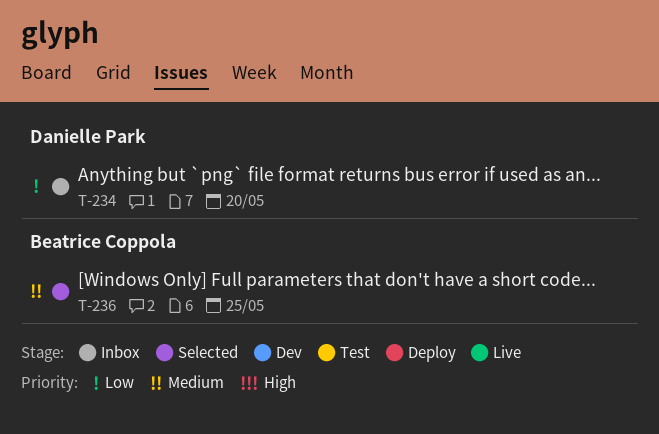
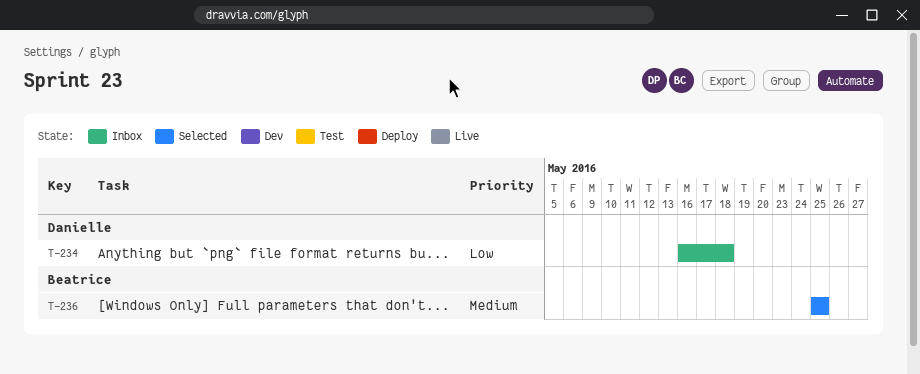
T-234, due: May 20 -> May 18

